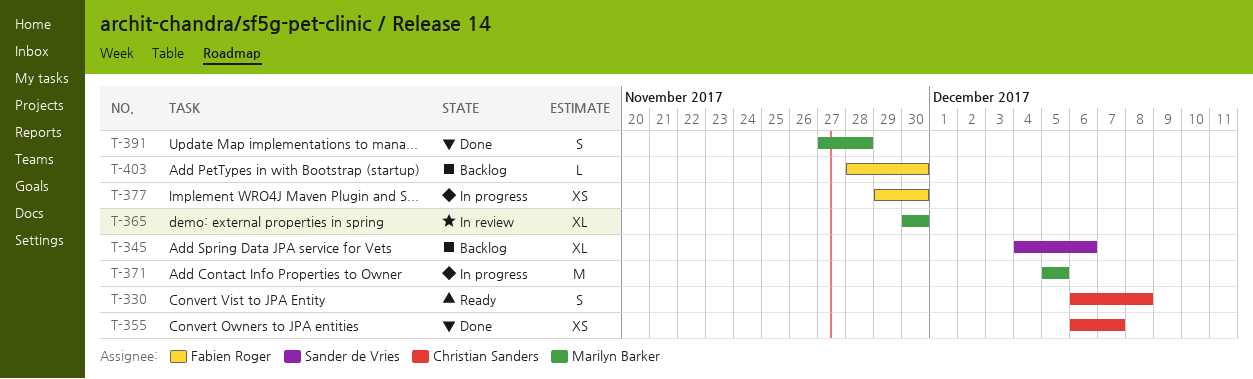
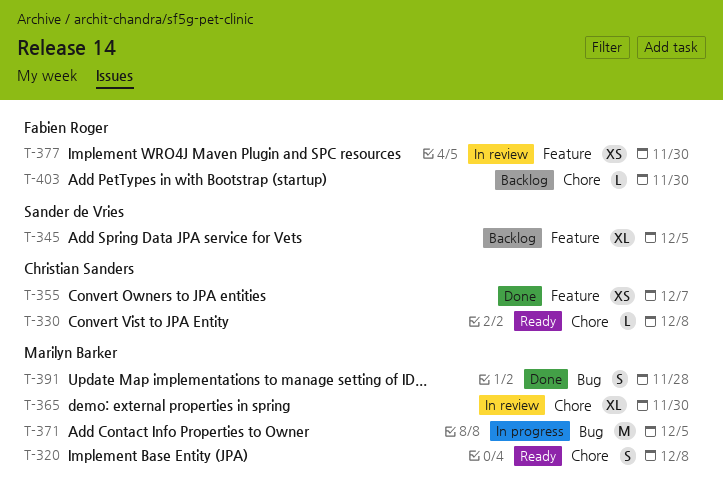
T-320: none -> present
T-330, estimate: S -> L
T-345, due: Dec 6 -> Dec 5
T-377, status: In progress -> In review

